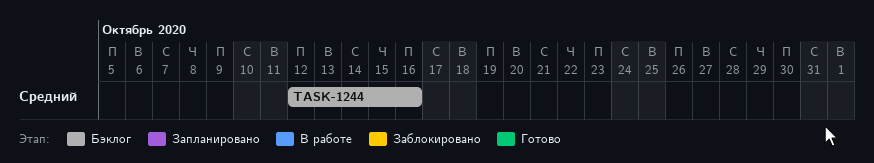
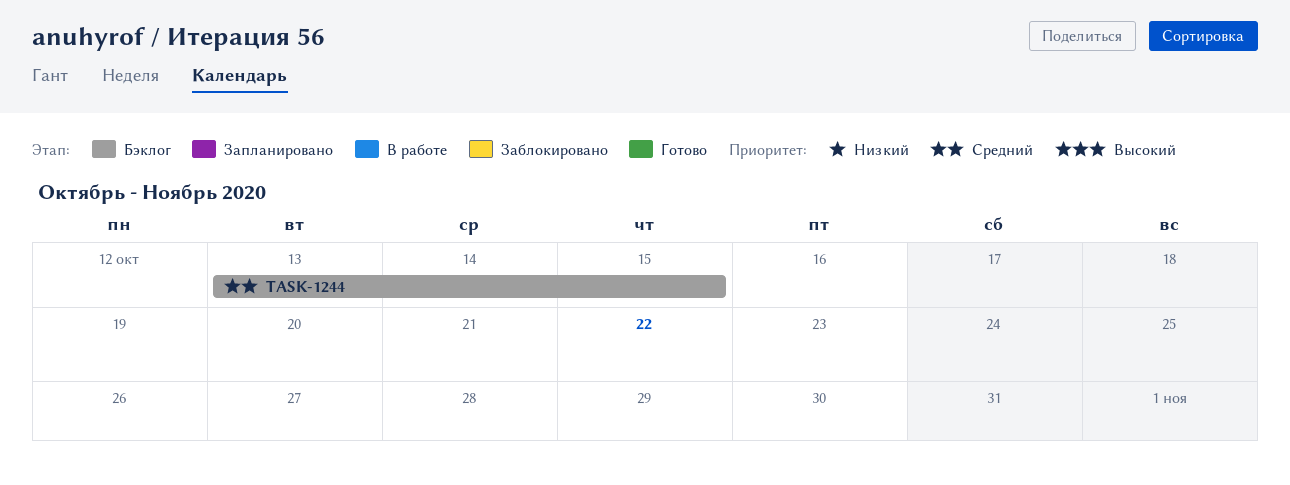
TASK-1244, start: Oct 12 -> Oct 13
TASK-1244, due: Oct 16 -> Oct 15

